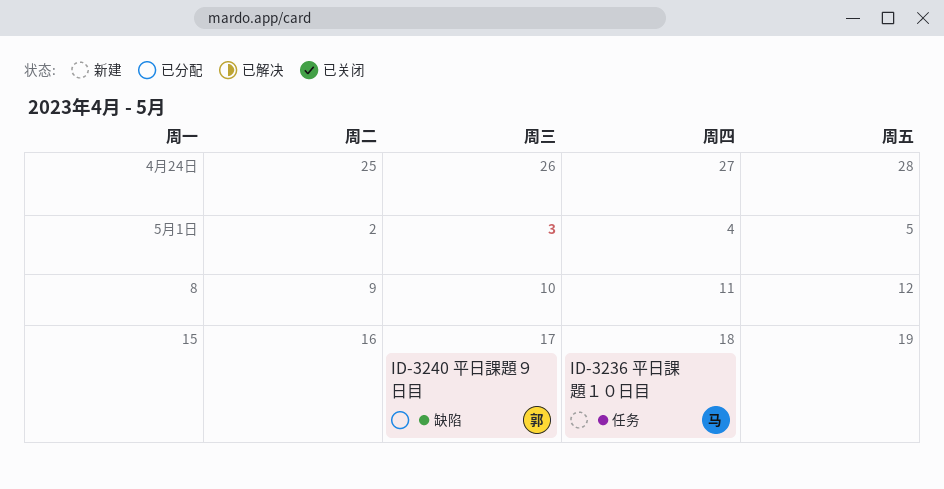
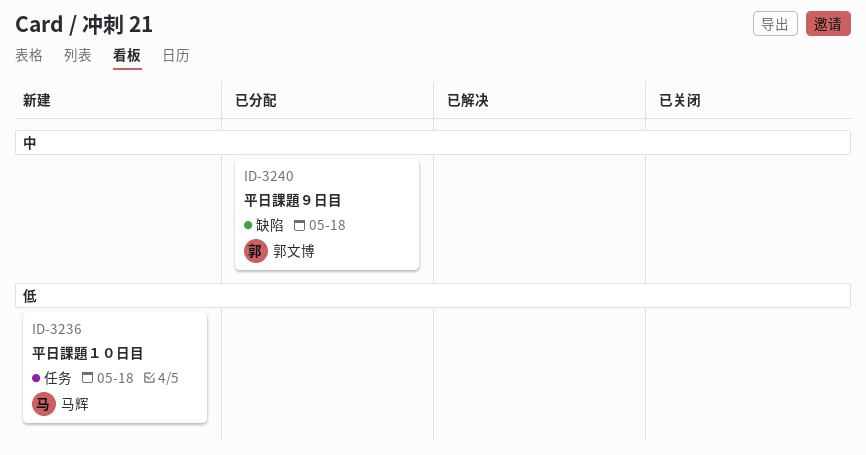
ID-3240, due: May 17 -> May 18

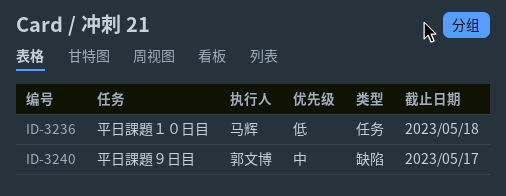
ID-3240, due: May 18 -> May 17

